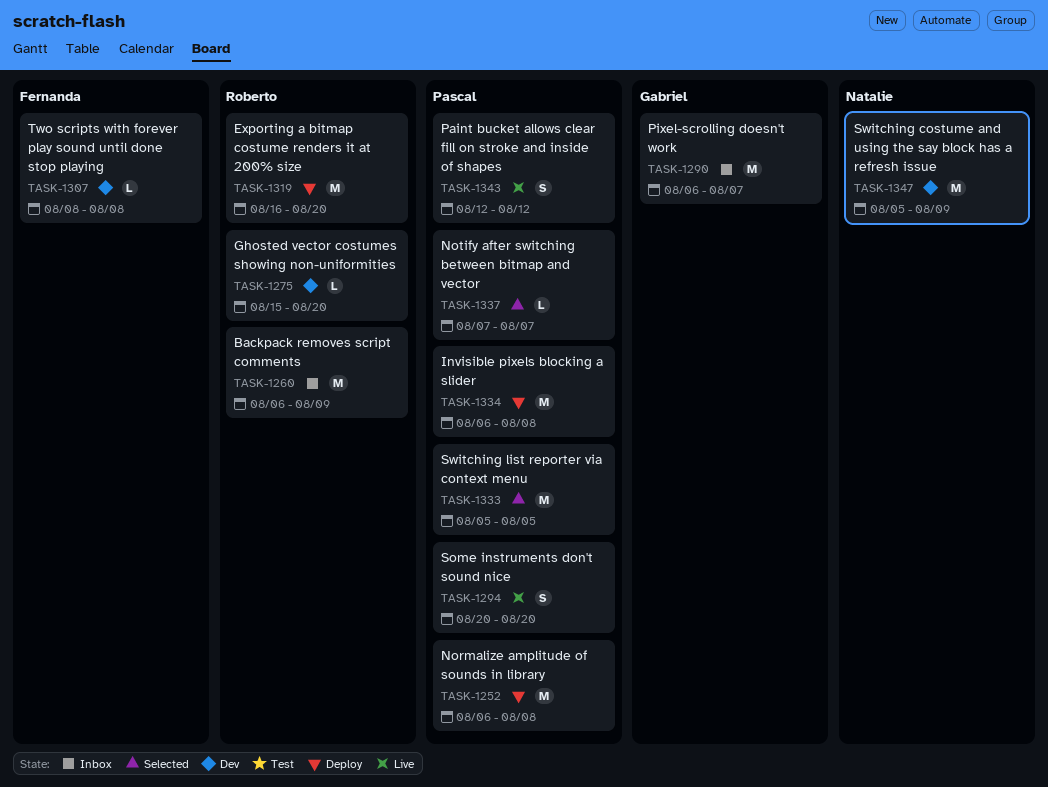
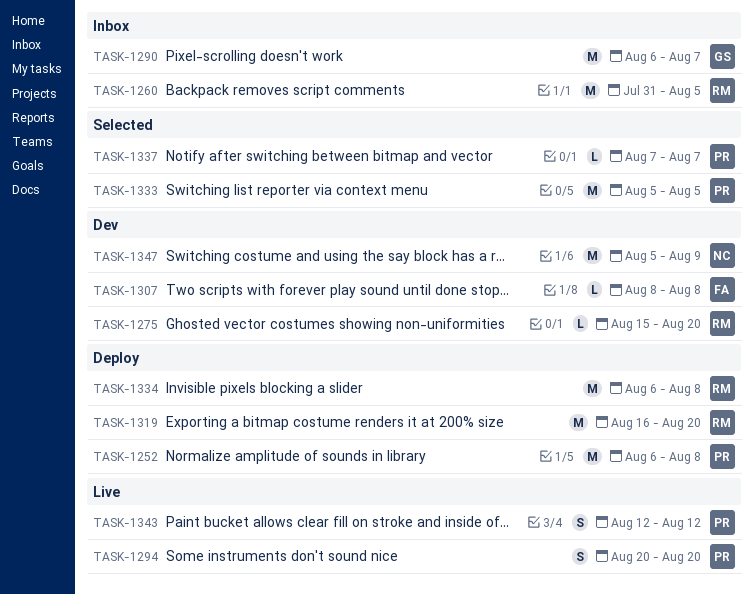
TASK-1260, start: Aug 6 -> Jul 31
TASK-1260, due: Aug 9 -> Aug 5
TASK-1334, owner: Pascal -> Roberto

